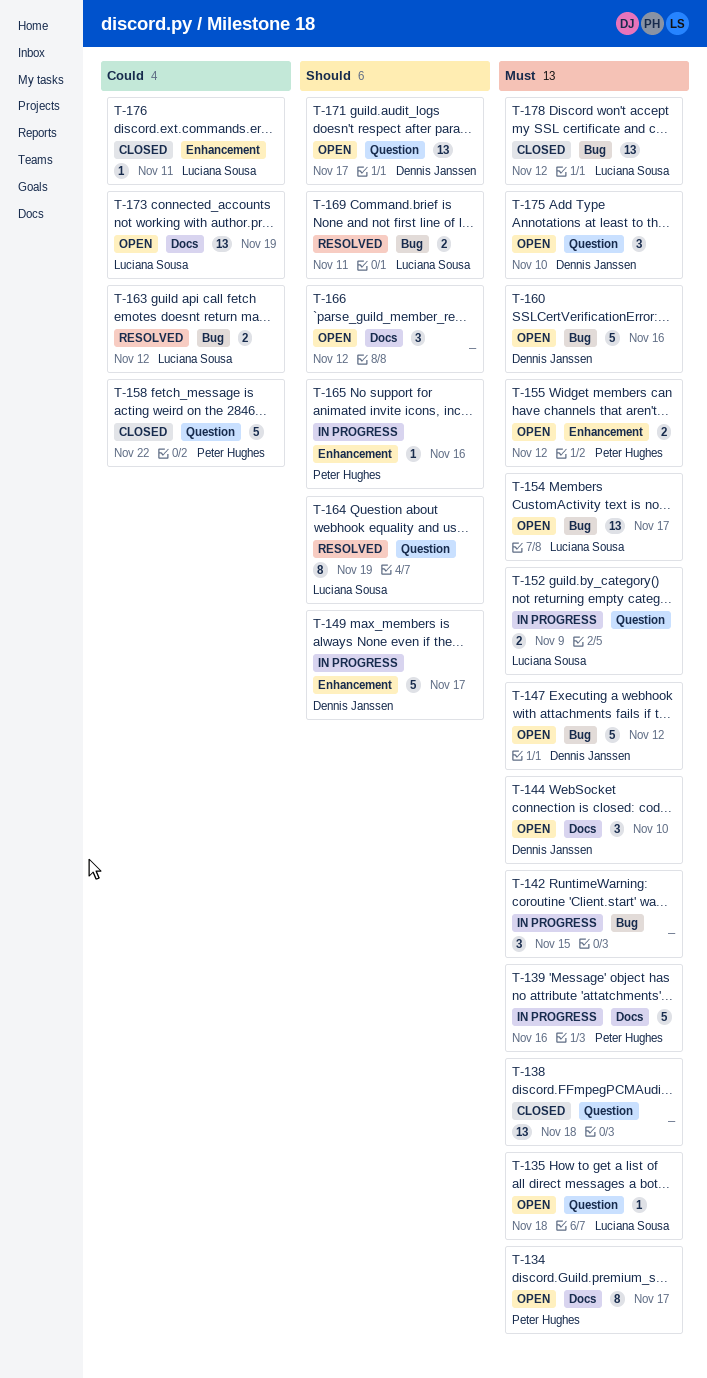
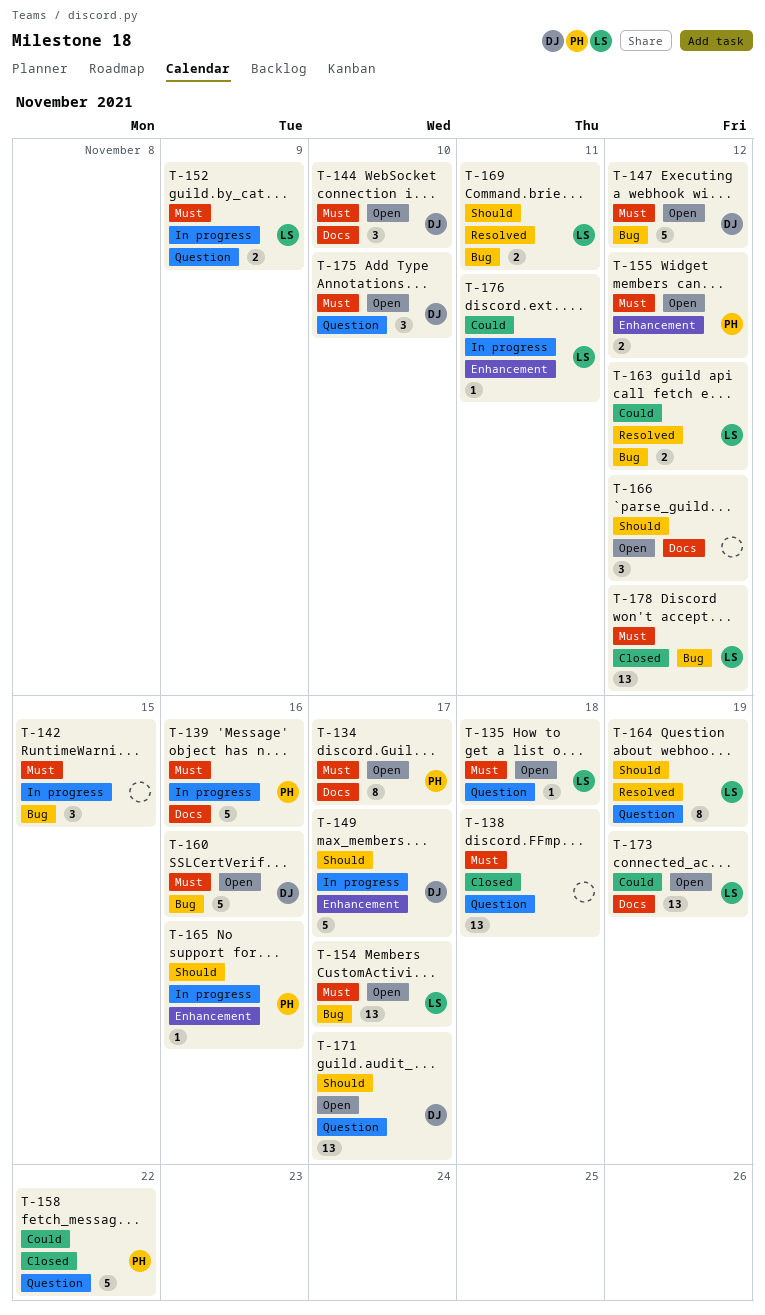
T-176, status: Closed -> In progress

